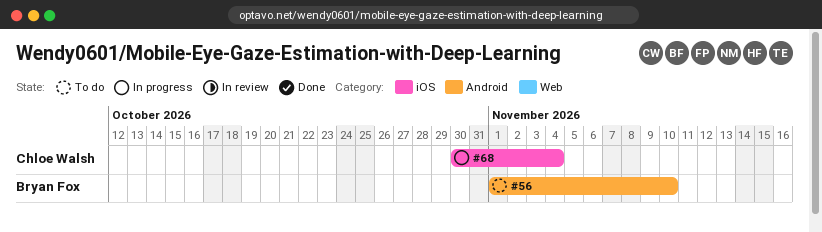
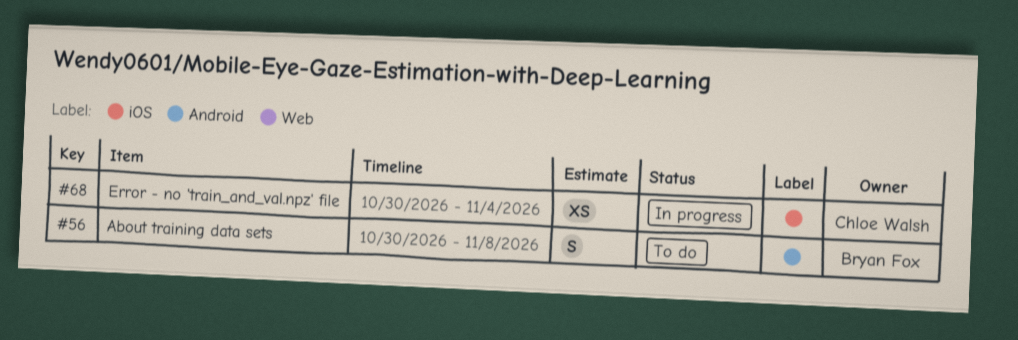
#56, start: Nov 1 -> Oct 30
#56, due: Nov 10 -> Nov 8

